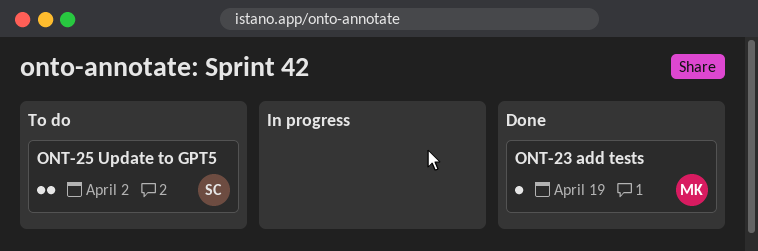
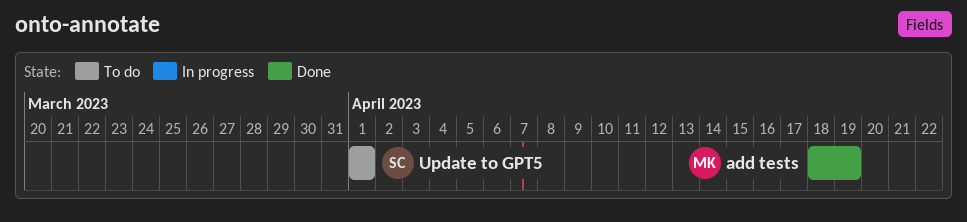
Update to GPT5, due: Apr 2 -> Apr 1

